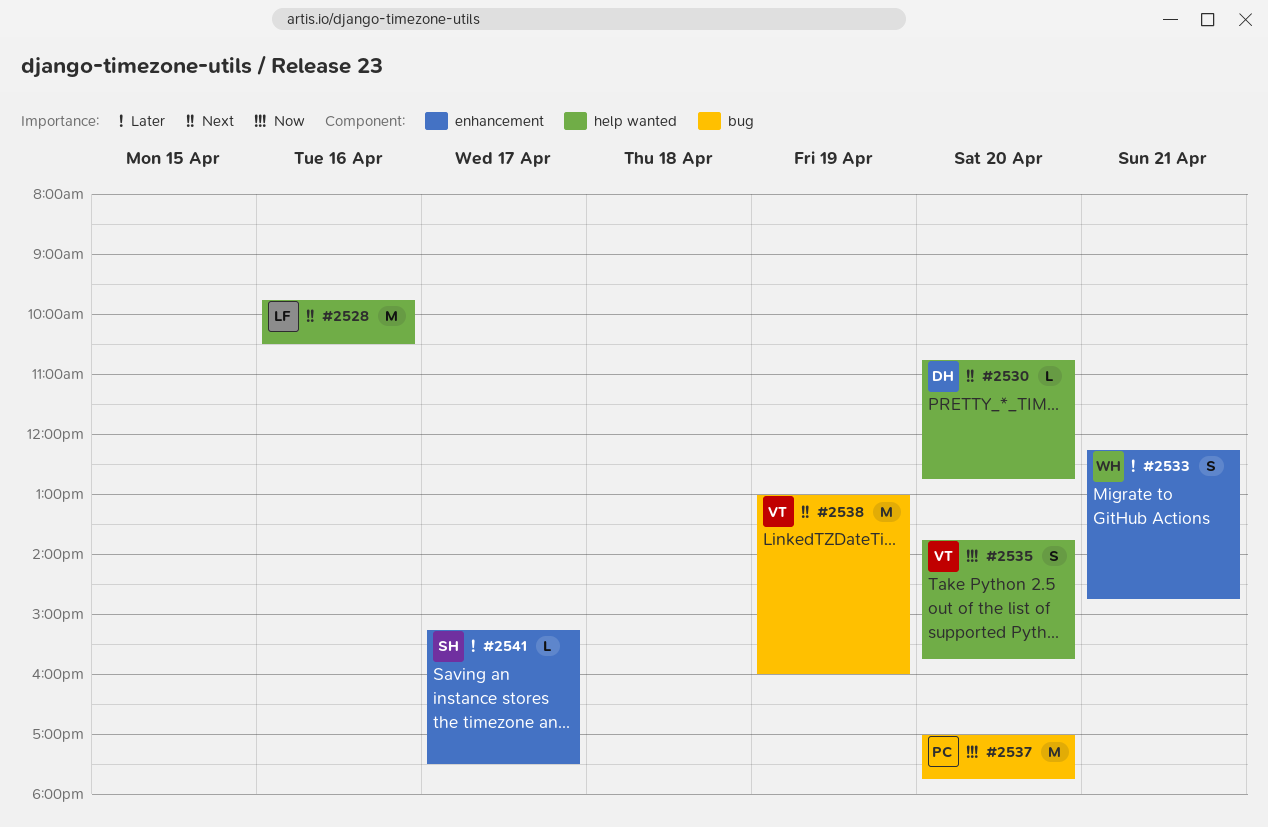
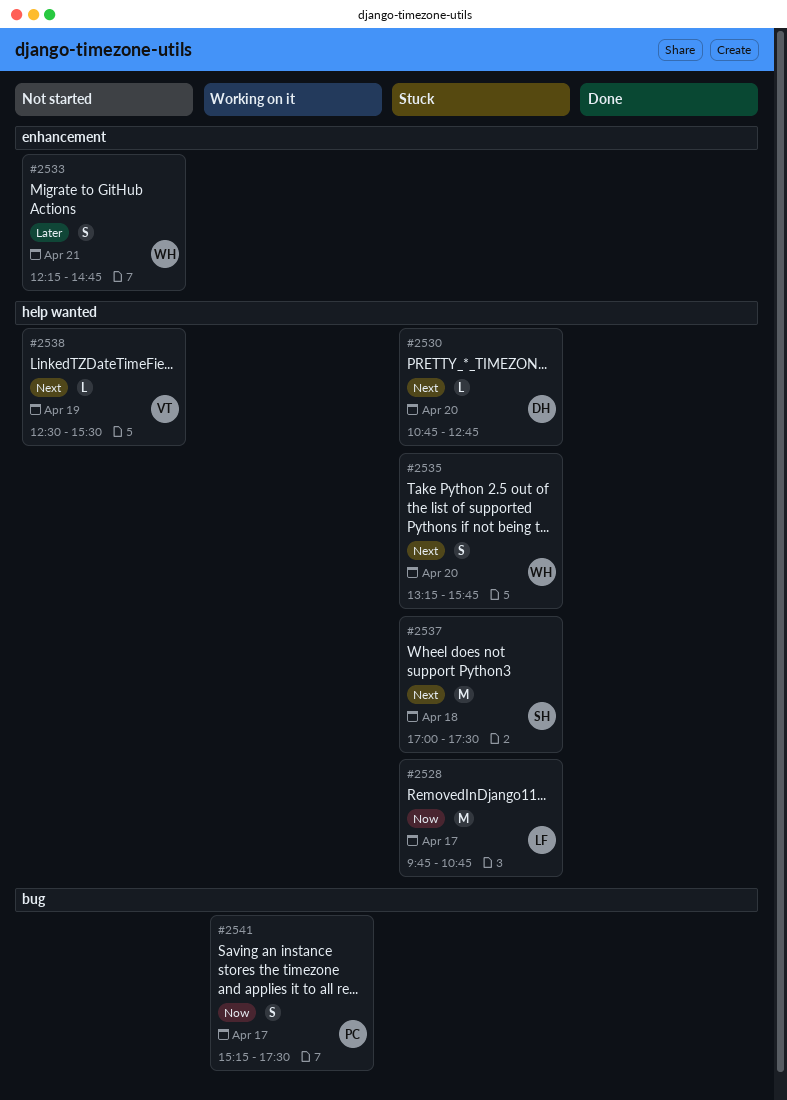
#2528, priority: Next -> Now
#2528, day: Apr 16 -> Apr 17
#2528, ends: 10:30 -> 10:45
#2535, owner: VT -> WH
#2535, priority: Now -> Next
#2535, begins: 13:45 -> 13:15
#2537, owner: PC -> SH
#2537, priority: Now -> Next
#2537, label: bug -> help wanted
#2537, day: Apr 20 -> Apr 18
#2537, ends: 17:45 -> 17:30
#2538, label: bug -> help wanted
#2538, estimate: M -> L
#2538, begins: 13:00 -> 12:30
#2538, ends: 16:00 -> 15:30
#2541, owner: SH -> PC
#2541, priority: Later -> Now
#2541, label: enhancement -> bug
#2541, estimate: L -> S

